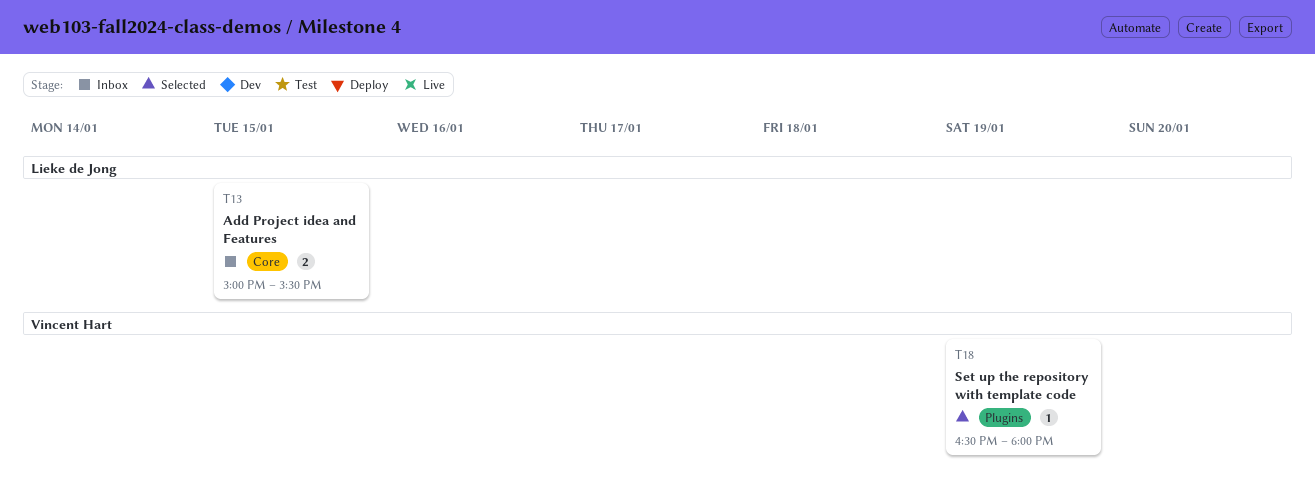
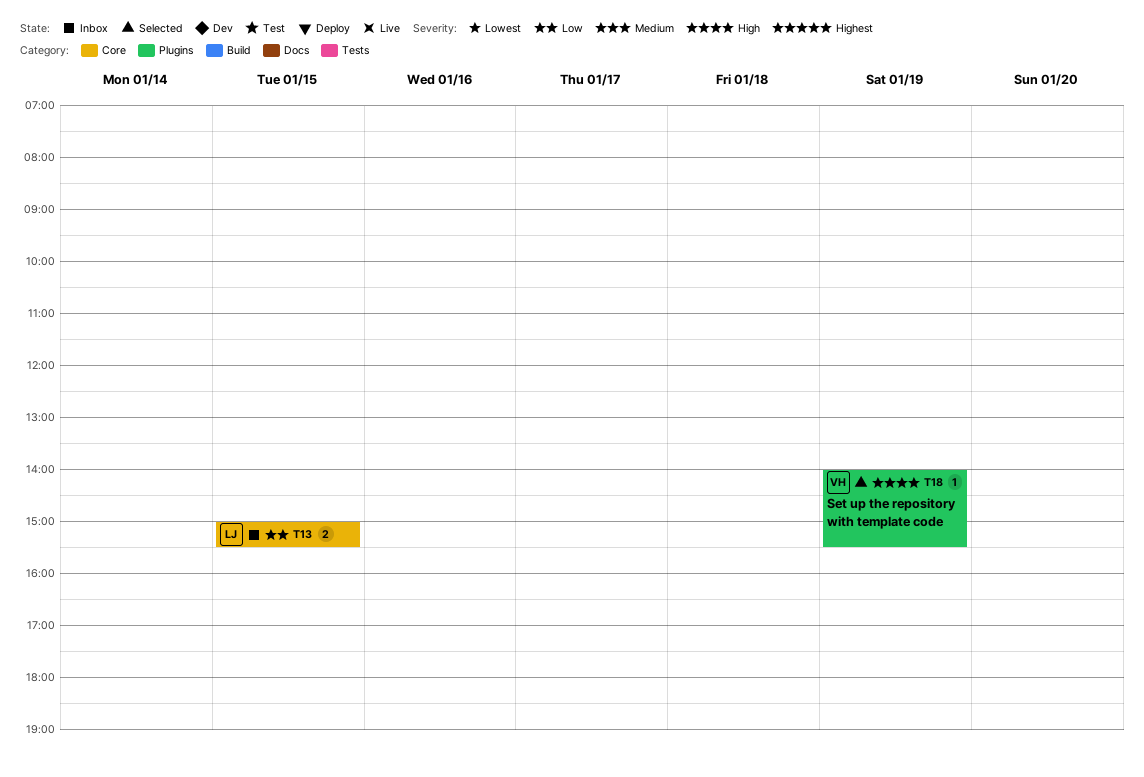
T18, begins: 16:30 -> 14:00
T18, ends: 18:00 -> 15:30

